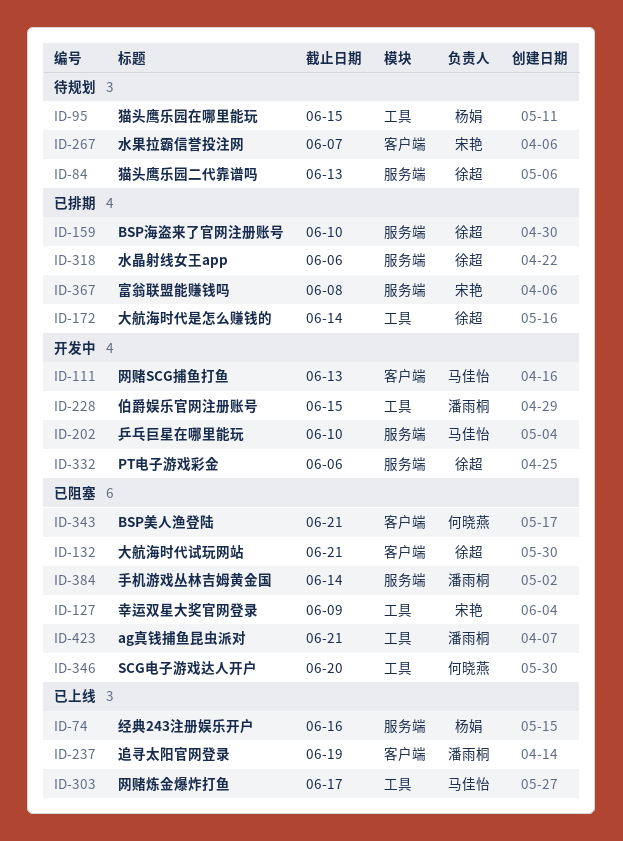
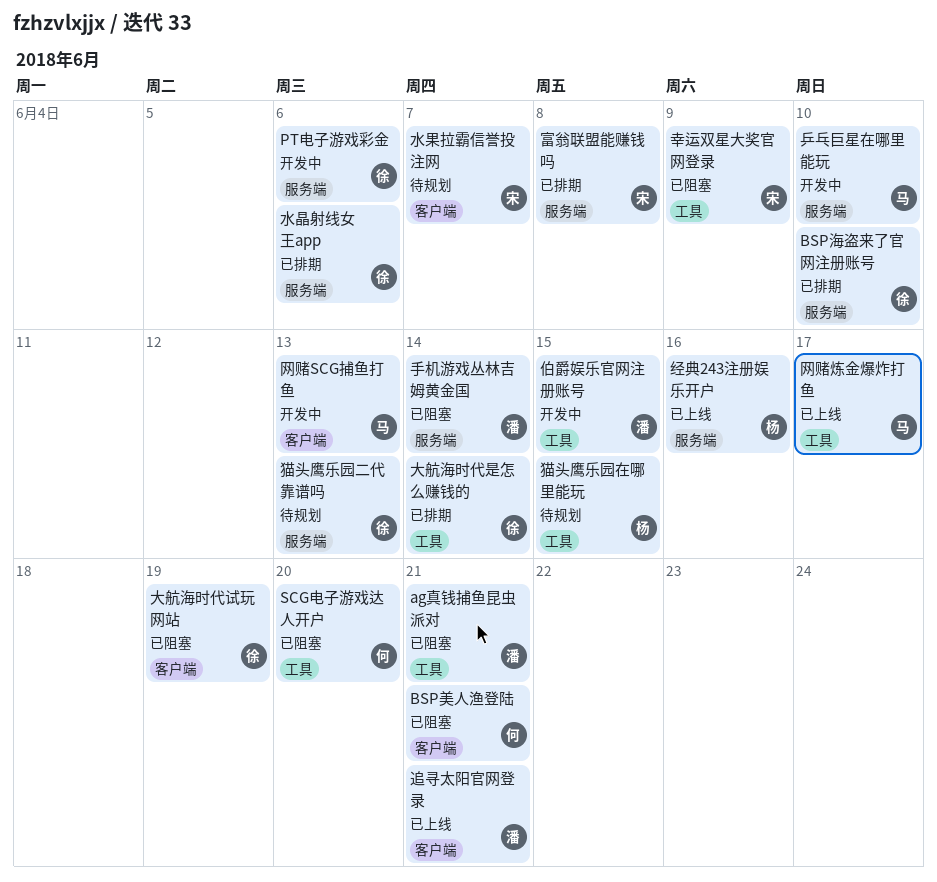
大航海时代试玩网站, due: Jun 21 -> Jun 19
追寻太阳官网登录, due: Jun 19 -> Jun 21

